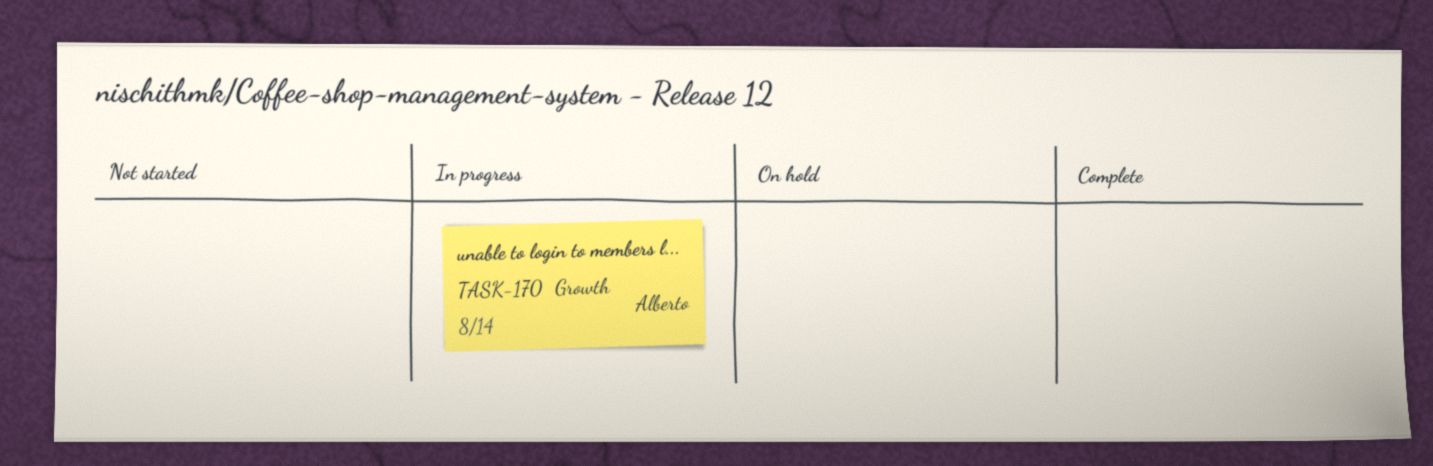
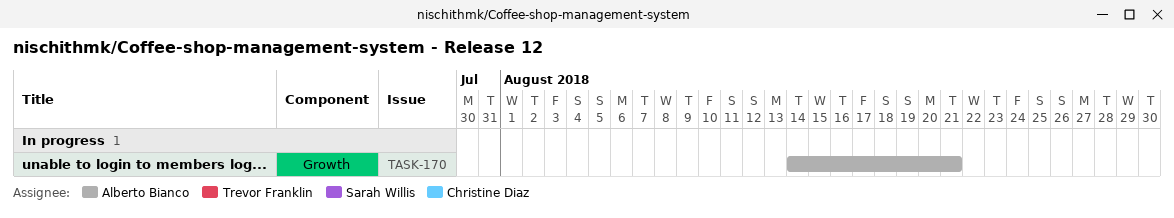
TASK-170, due: Aug 14 -> Aug 21

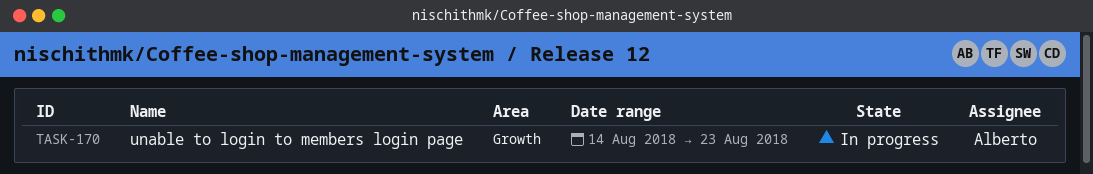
TASK-170, due: Aug 21 -> Aug 23

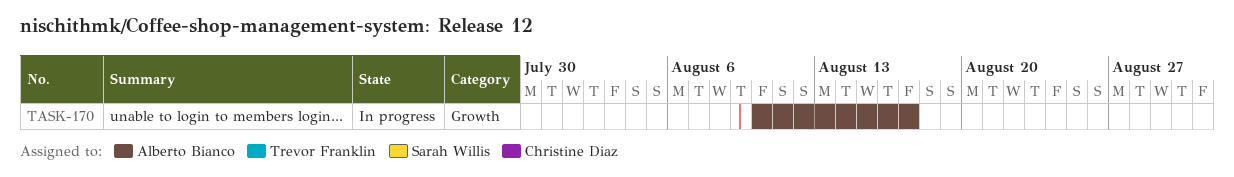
TASK-170, start: Aug 14 -> Aug 10
TASK-170, due: Aug 23 -> Aug 17

